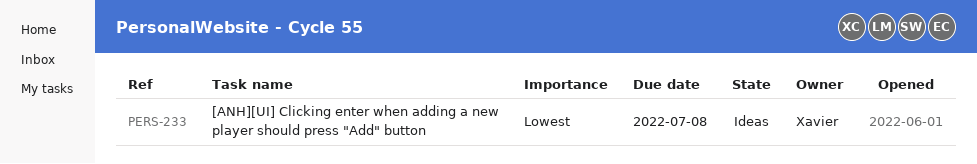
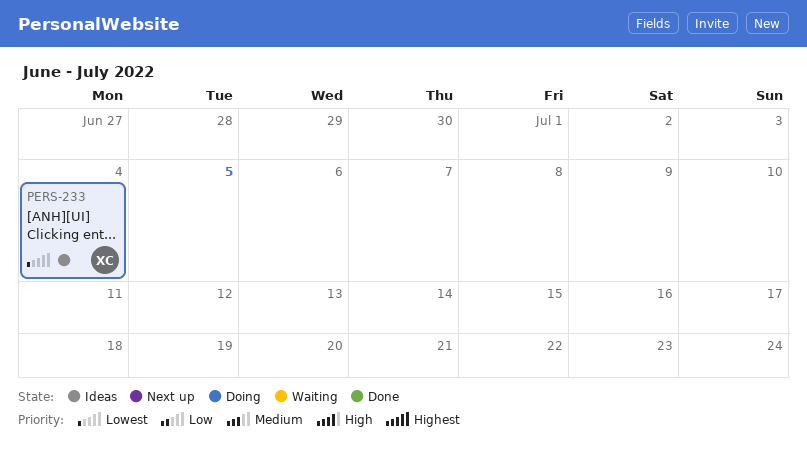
PERS-233, due: Jul 8 -> Jul 4

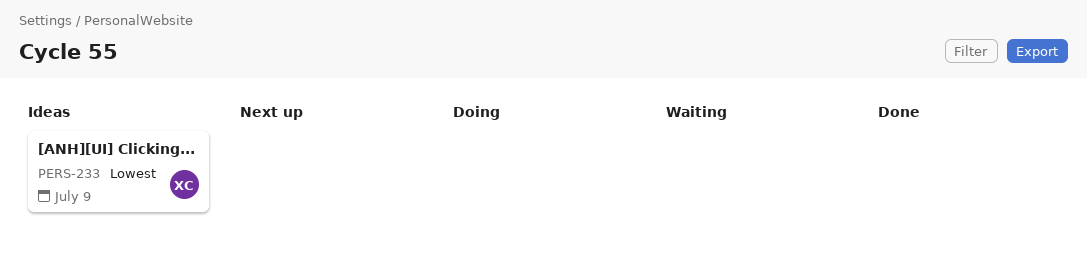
PERS-233, due: Jul 4 -> Jul 9

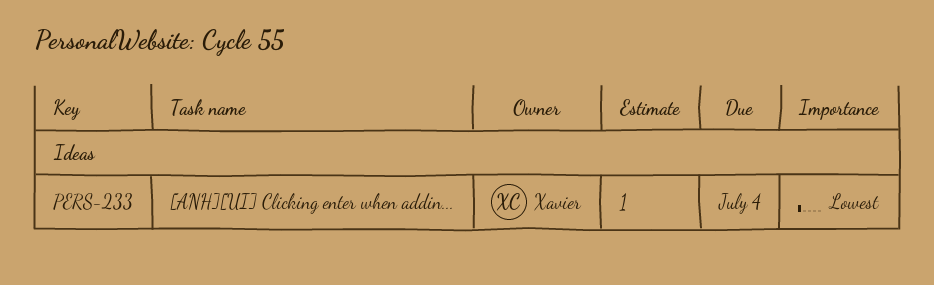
PERS-233, due: Jul 9 -> Jul 4

